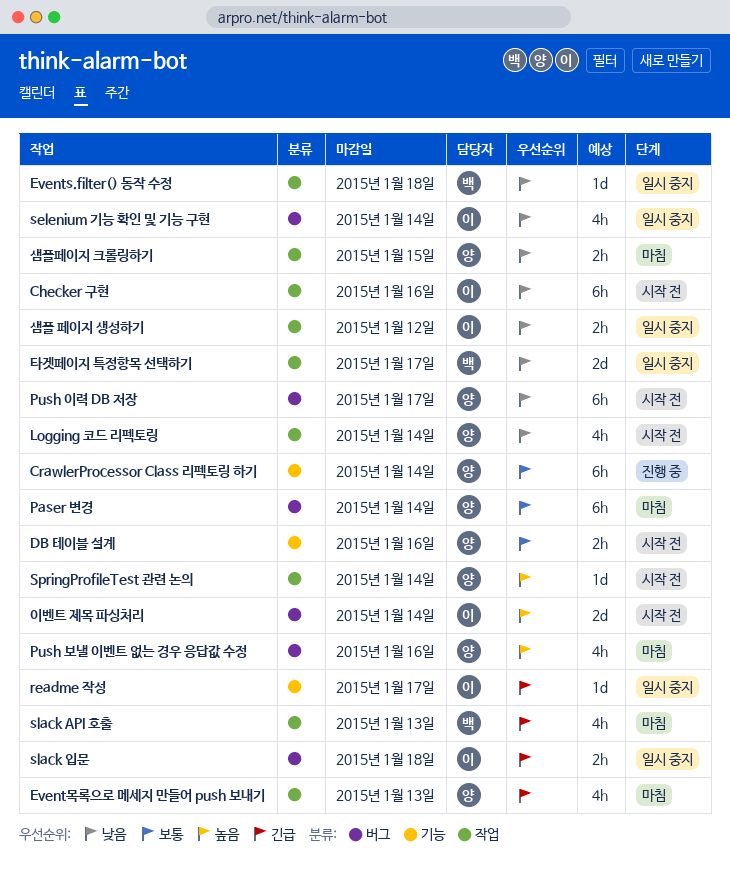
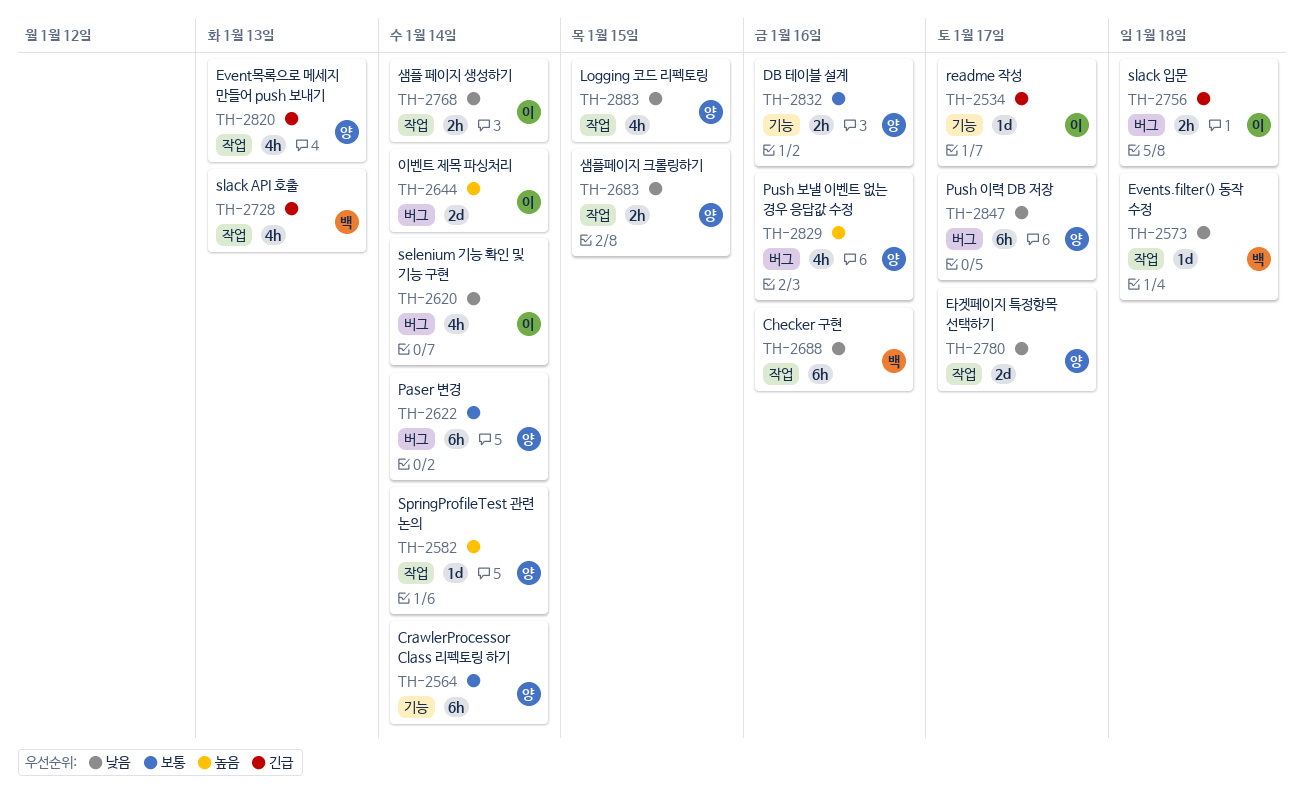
Checker 구현, owner: 이 -> 백
Logging 코드 리펙토링, due: Jan 14 -> Jan 15
샘플 페이지 생성하기, due: Jan 12 -> Jan 14
타겟페이지 특정항목 선택하기, owner: 백 -> 양

